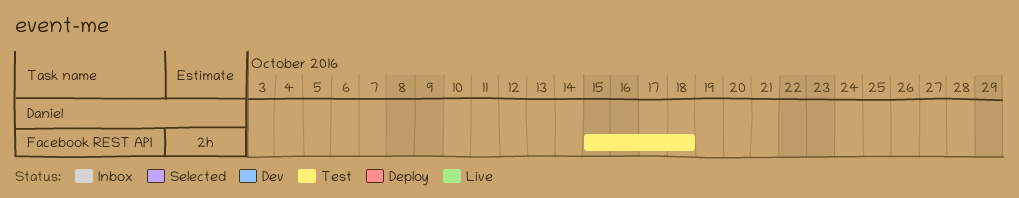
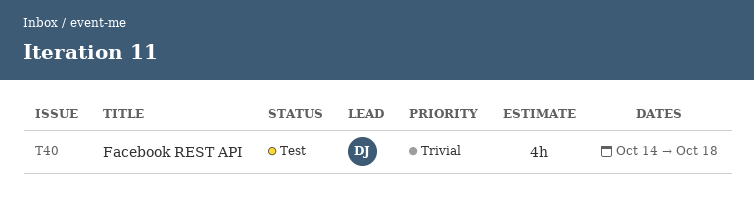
Facebook REST API, estimate: 2h -> 4h
Facebook REST API, start: Oct 15 -> Oct 14

